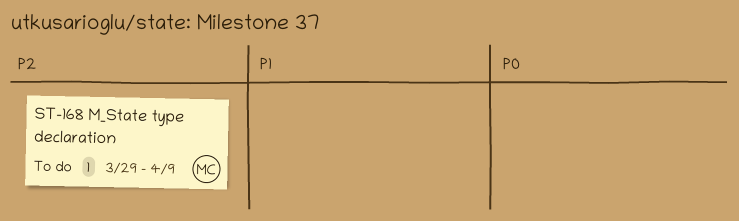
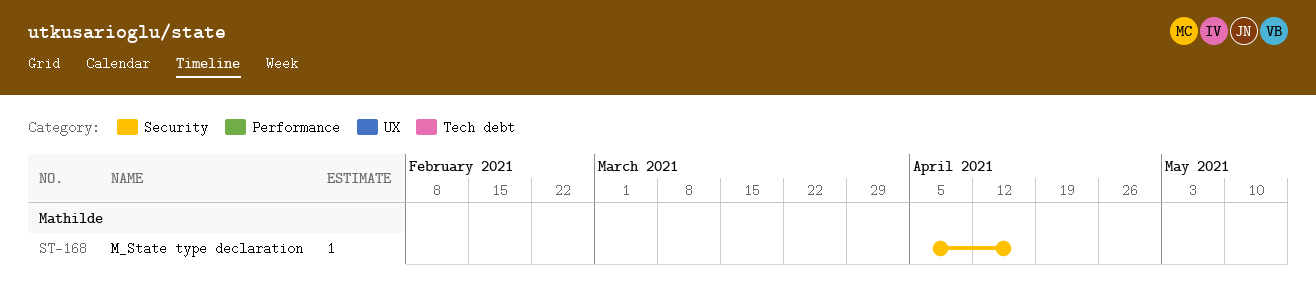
ST-168, start: Mar 29 -> Apr 5
ST-168, due: Apr 9 -> Apr 16

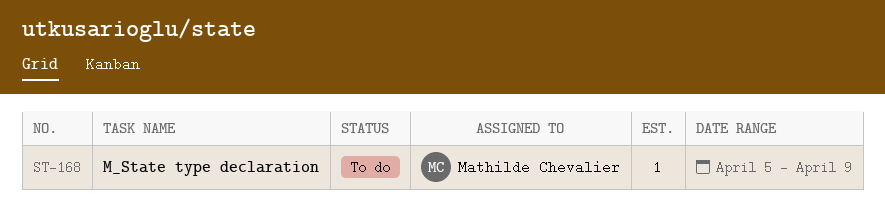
ST-168, due: Apr 16 -> Apr 9

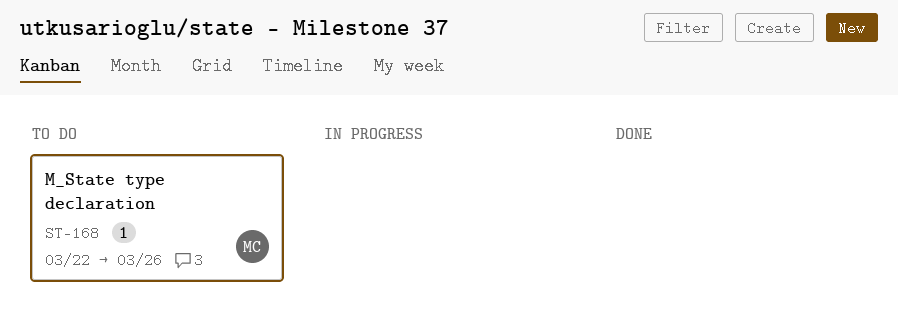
ST-168, start: Apr 5 -> Mar 22
ST-168, due: Apr 9 -> Mar 26

